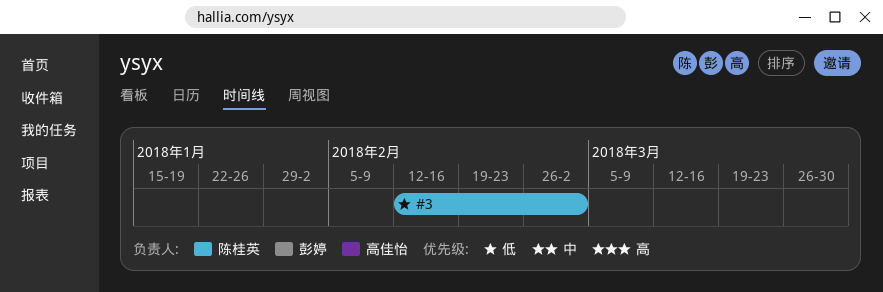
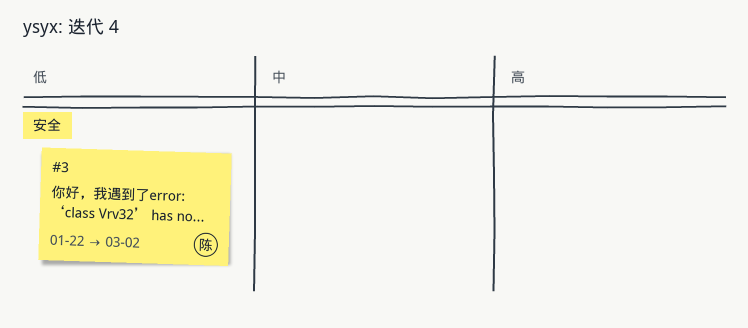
#3, start: Feb 12 -> Jan 22

